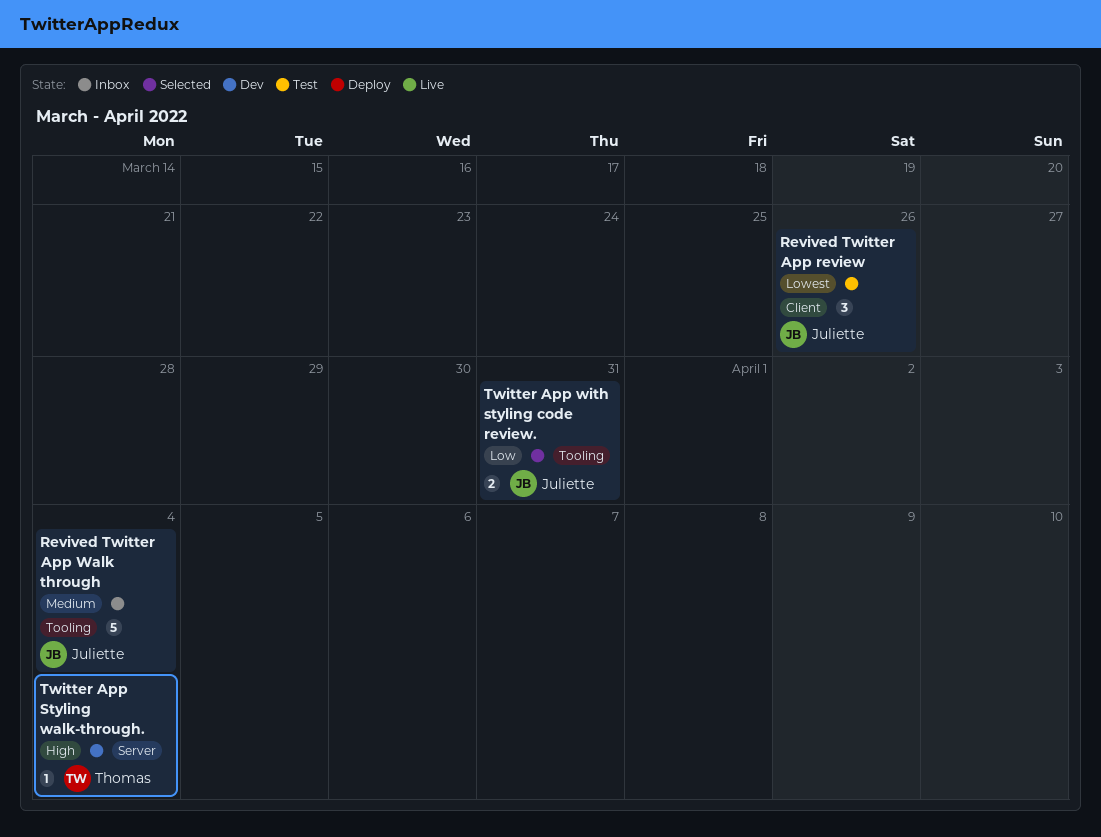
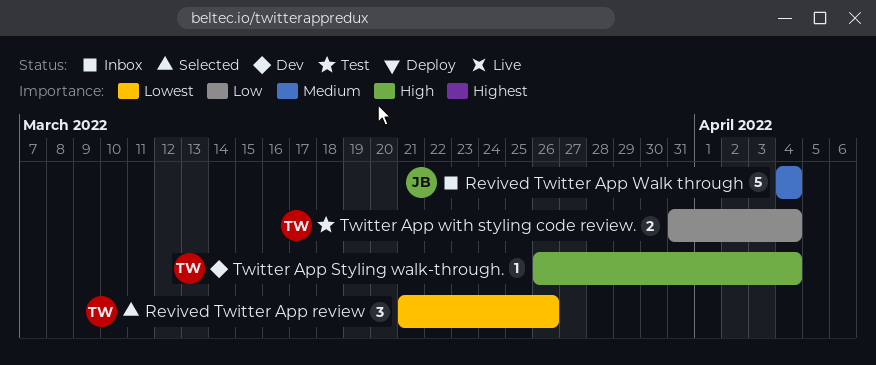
Revived Twitter App review, status: Test -> Selected
Revived Twitter App review, owner: Juliette -> Thomas
Twitter App with styling code review., status: Selected -> Test
Twitter App with styling code review., owner: Juliette -> Thomas
Twitter App with styling code review., due: Mar 31 -> Apr 4

